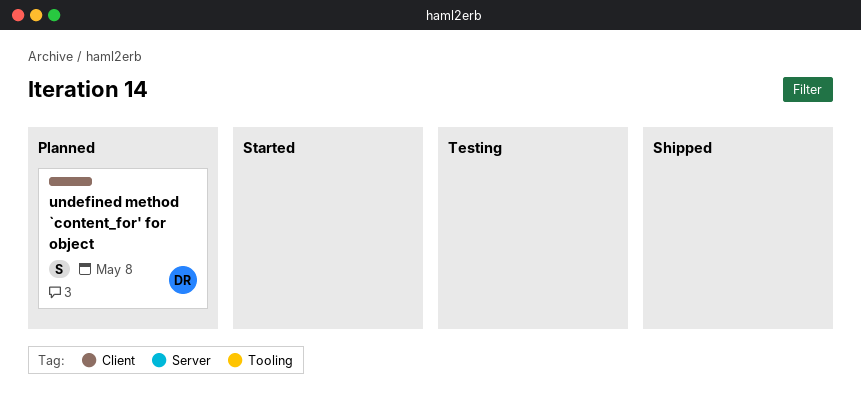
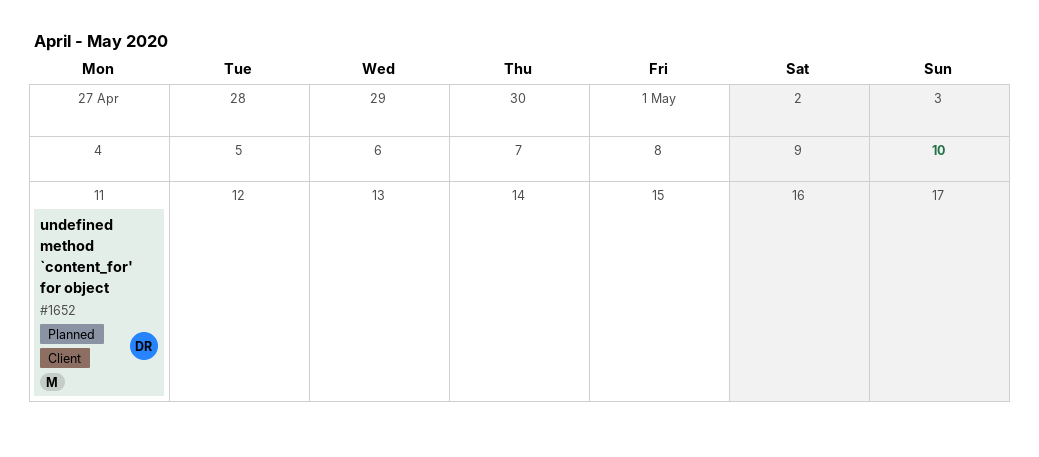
undefined method `content_for' for object, estimate: S -> M
undefined method `content_for' for object, due: May 8 -> May 11

